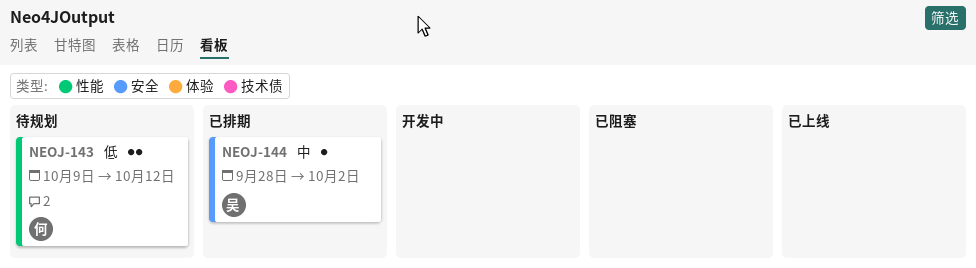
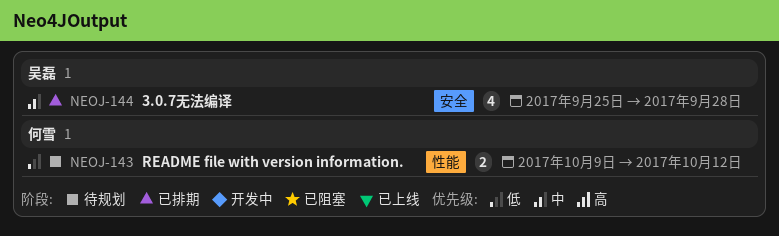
NEOJ-144, estimate: 1 -> 4
NEOJ-144, start: Sep 28 -> Sep 25
NEOJ-144, due: Oct 2 -> Sep 28

